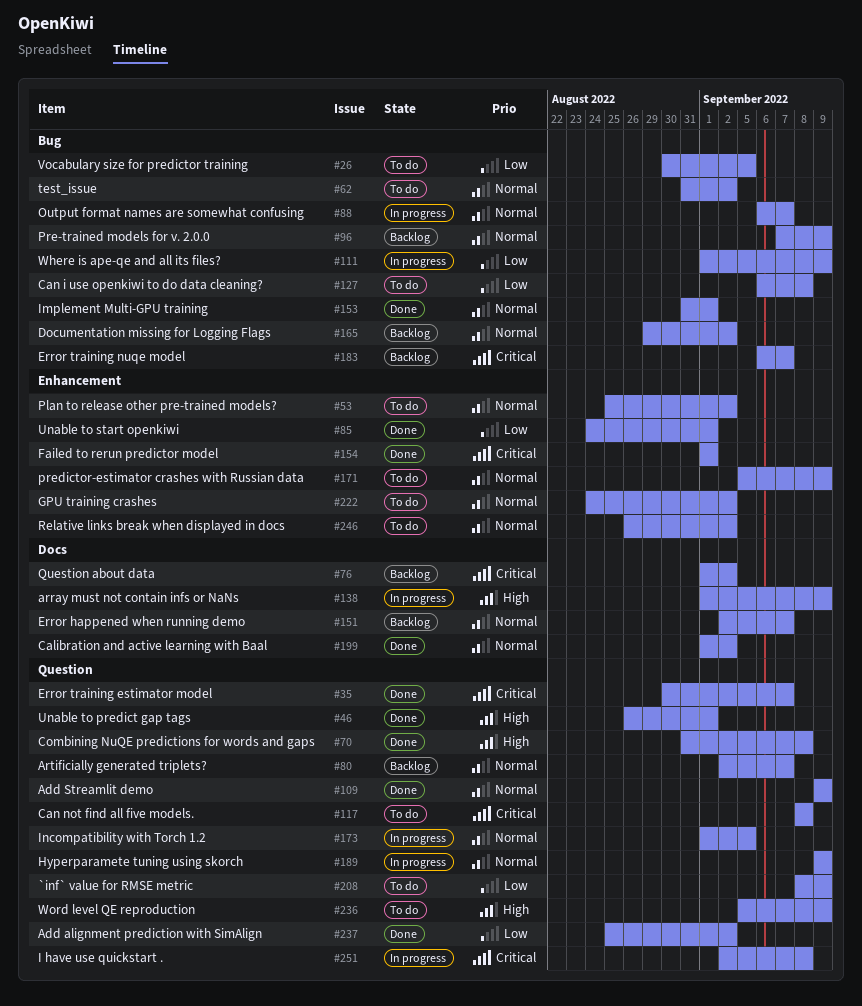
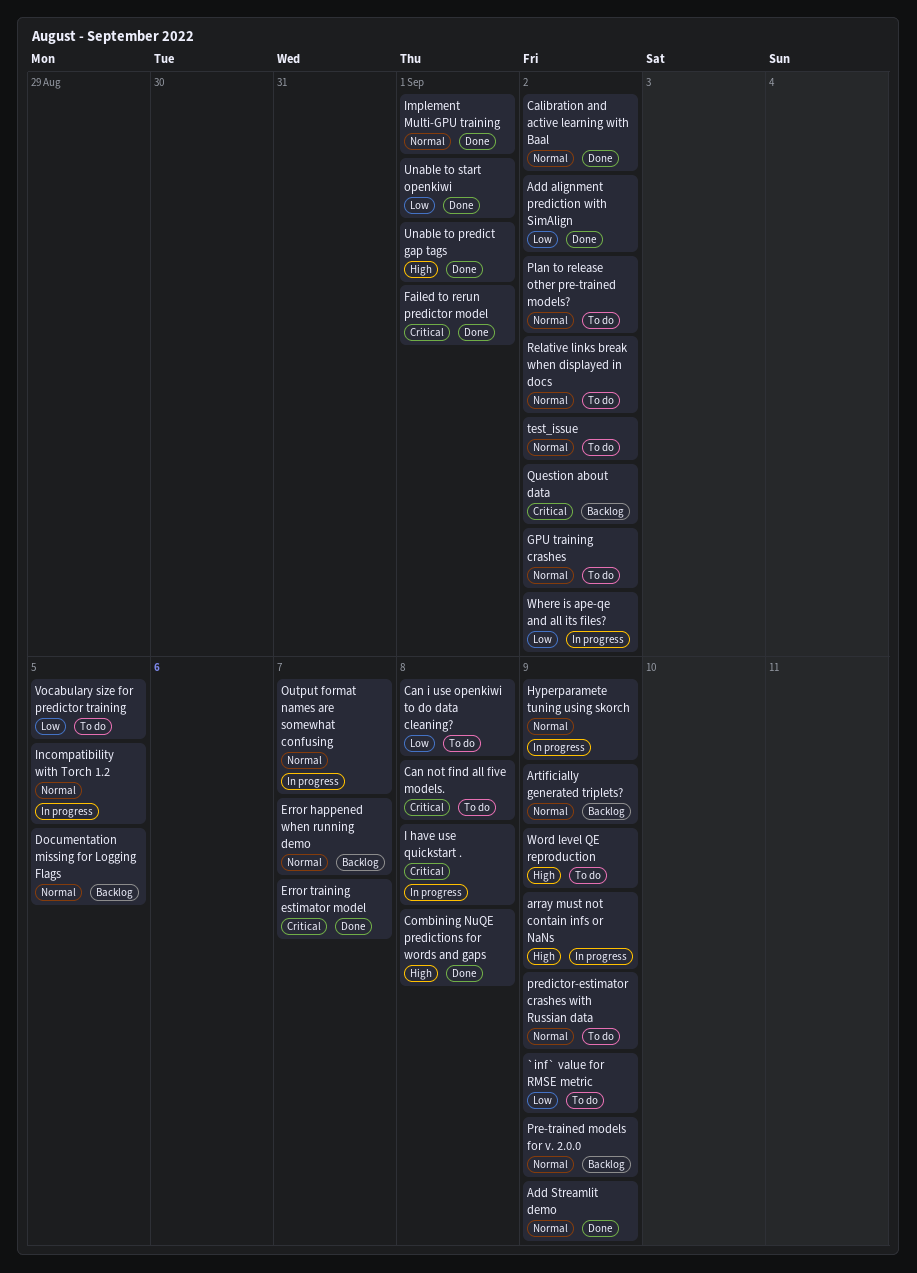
Artificially generated triplets?, due: Sep 7 -> Sep 9
Documentation missing for Logging Flags, due: Sep 2 -> Sep 5
Error training nuqe model: present -> none
Where is ape-qe and all its files?, due: Sep 9 -> Sep 2

